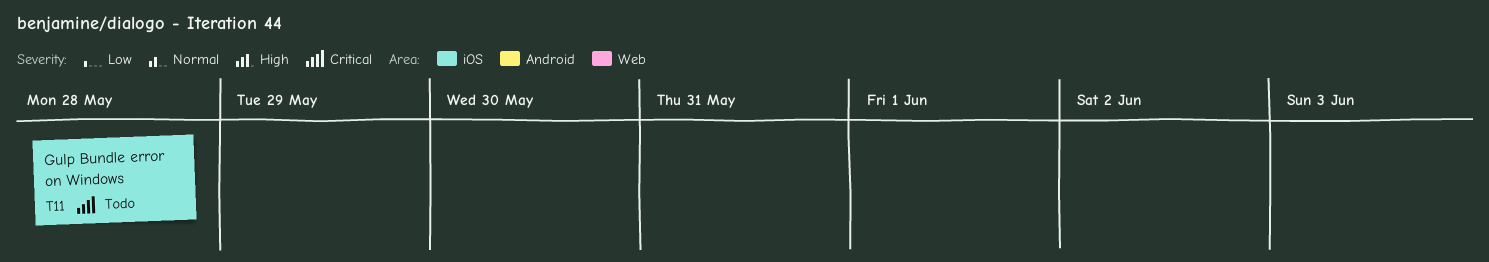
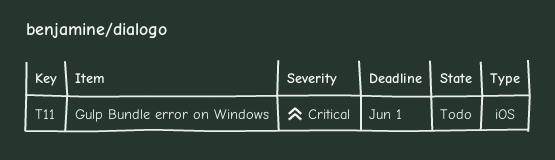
T11, due: May 28 -> Jun 1

